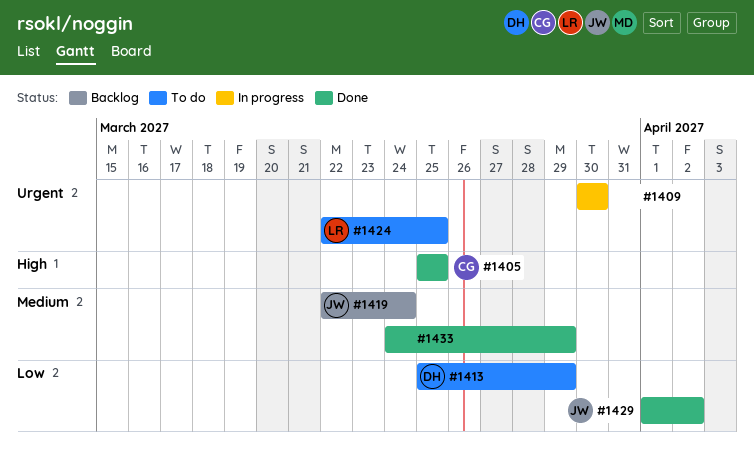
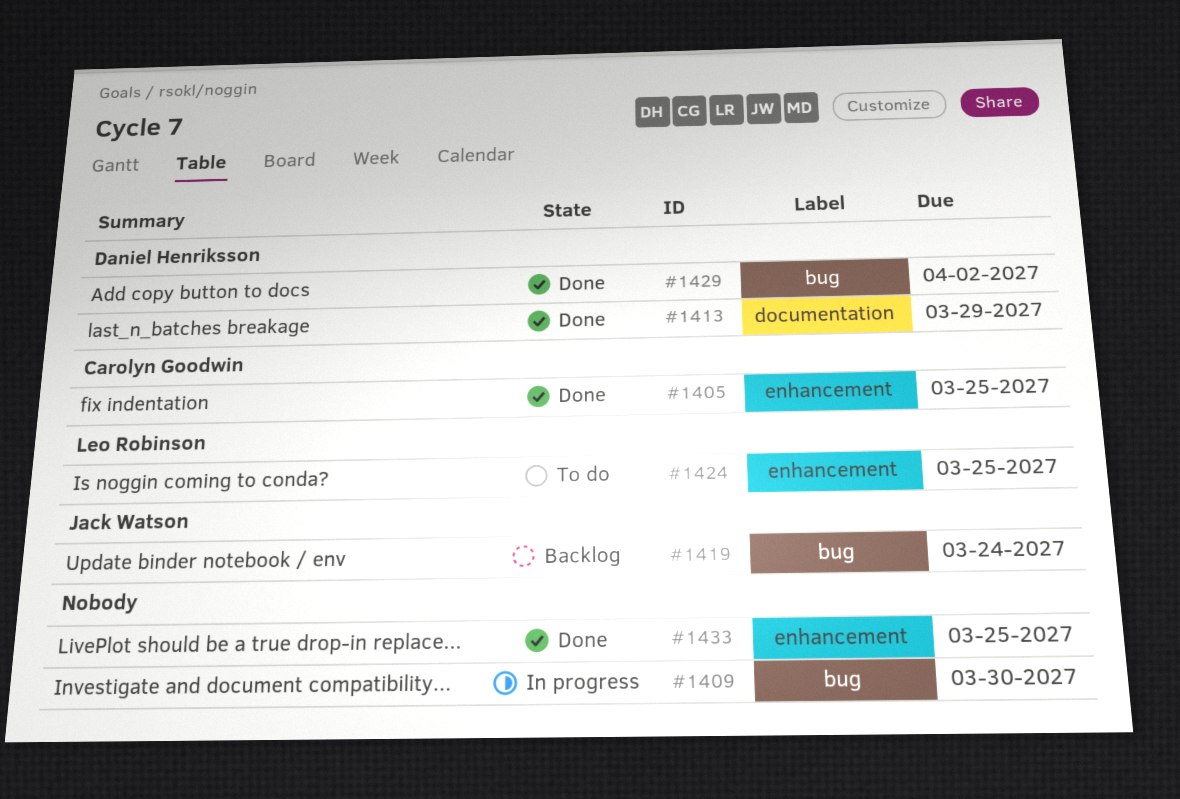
#1413, status: To do -> Done
#1429, owner: Jack Watson -> Daniel Henriksson
#1433, due: Mar 29 -> Mar 25

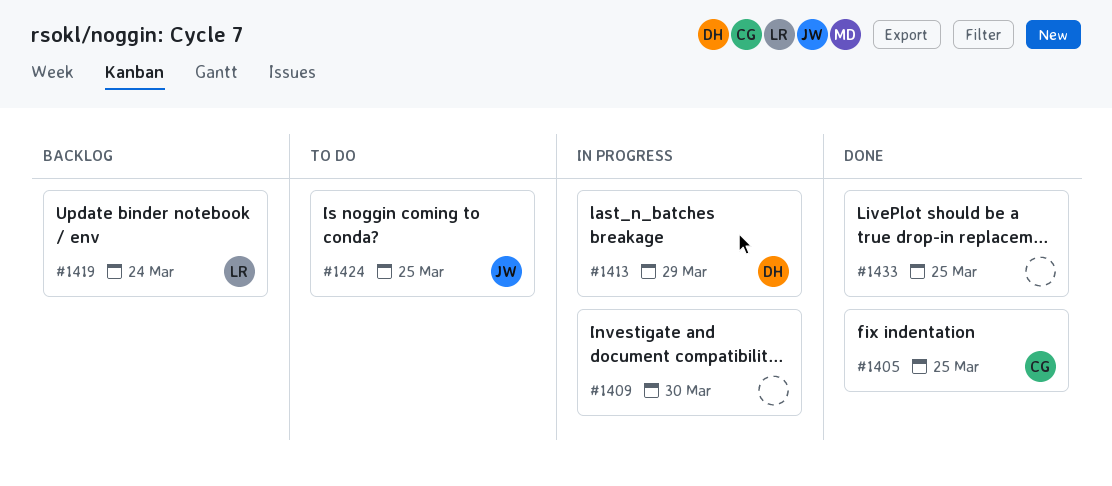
#1413, status: Done -> In progress
#1419, owner: Jack Watson -> Leo Robinson
#1424, owner: Leo Robinson -> Jack Watson
#1429: present -> none

